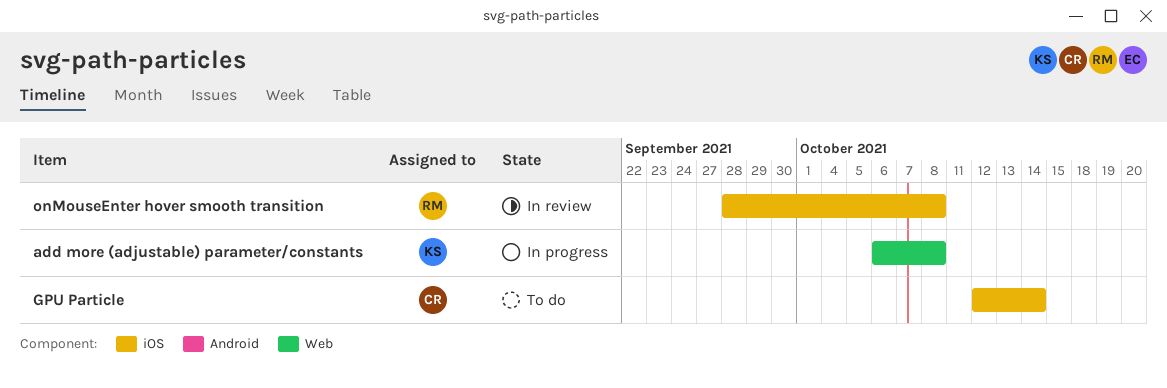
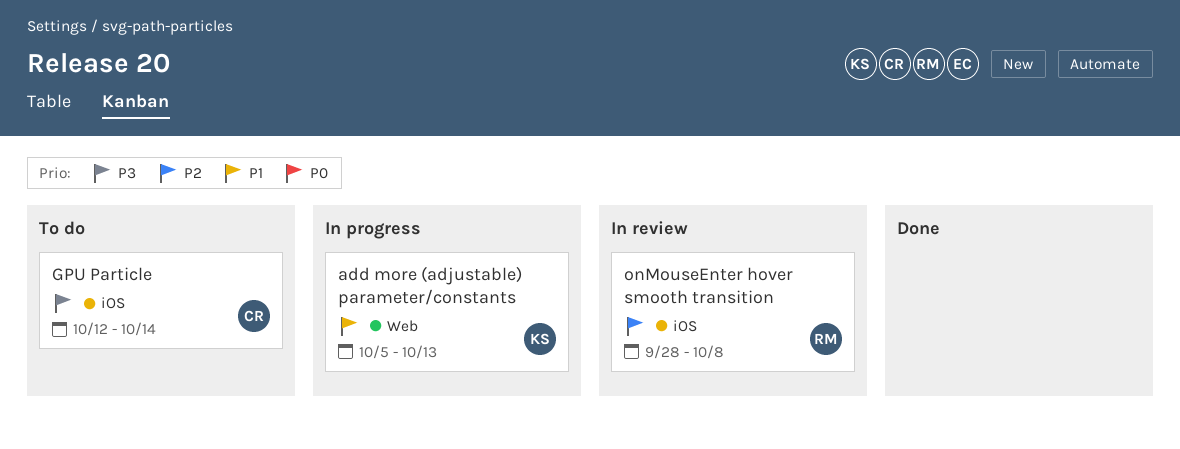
add more (adjustable) parameter/constants, start: Oct 6 -> Oct 5
add more (adjustable) parameter/constants, due: Oct 8 -> Oct 13

